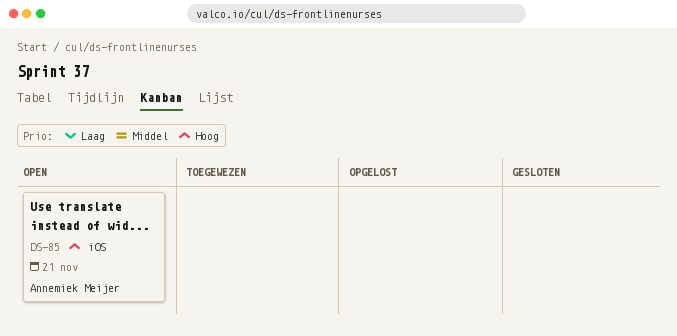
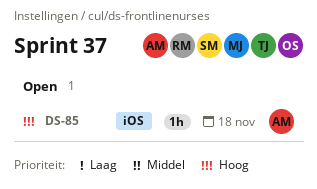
DS-85, due: Nov 21 -> Nov 18

